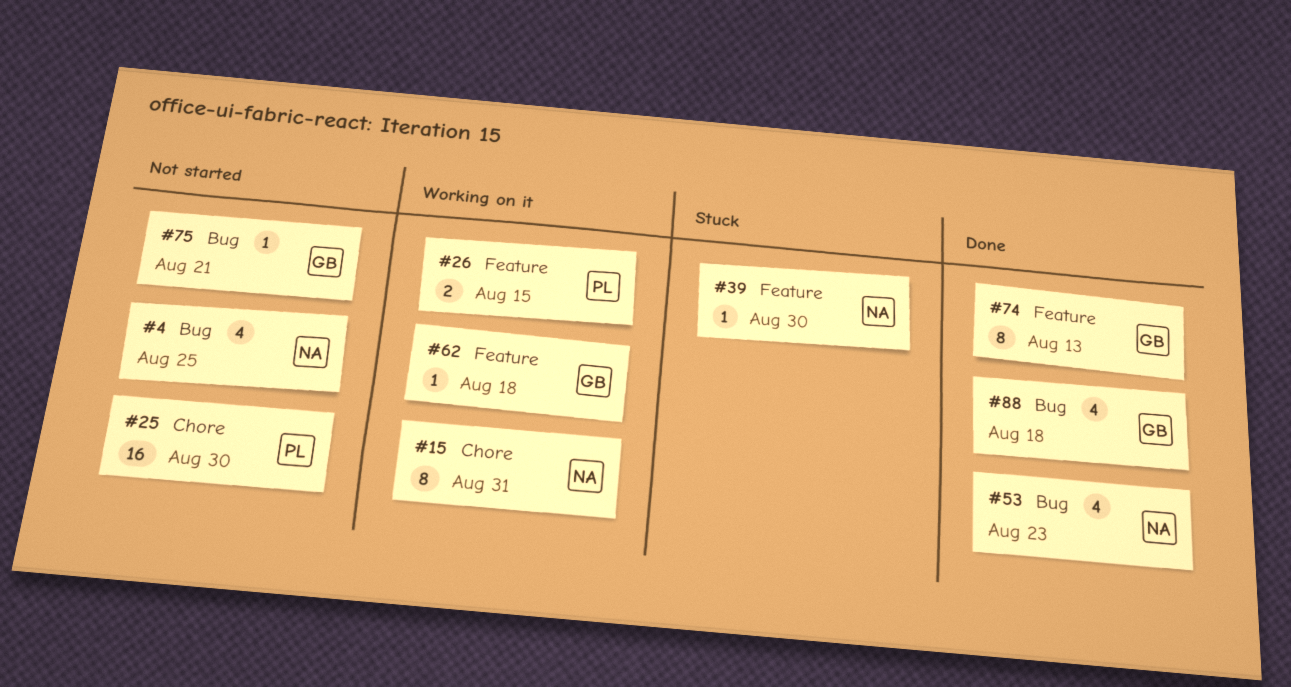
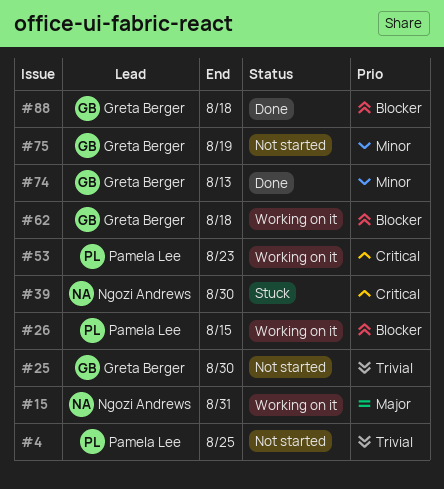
#4, owner: Ngozi Andrews -> Pamela Lee
#25, owner: Pamela Lee -> Greta Berger
#53, status: Done -> Working on it
#53, owner: Ngozi Andrews -> Pamela Lee
#75, due: Aug 21 -> Aug 19

